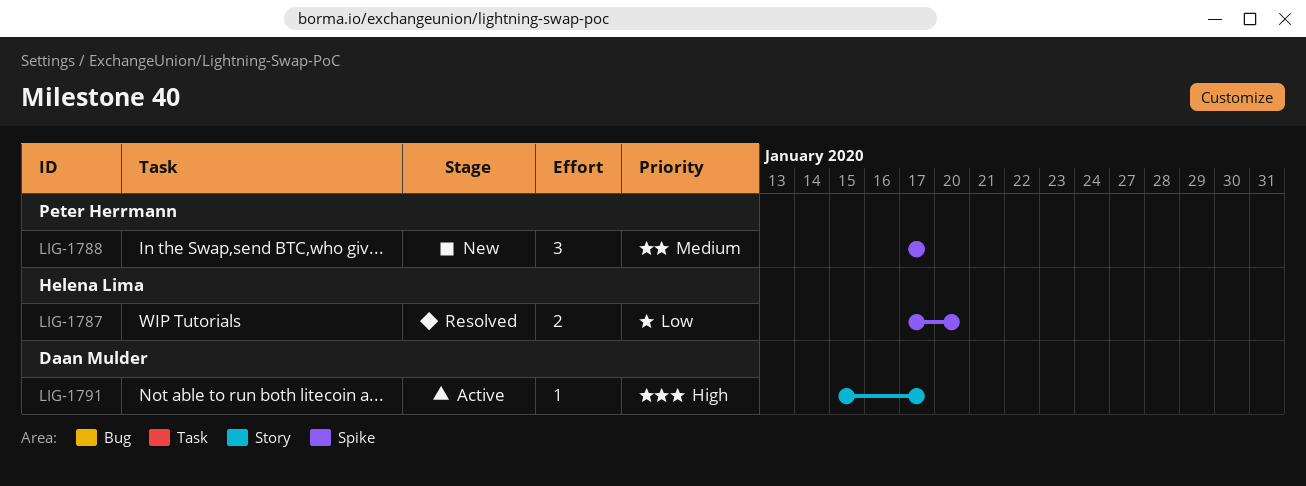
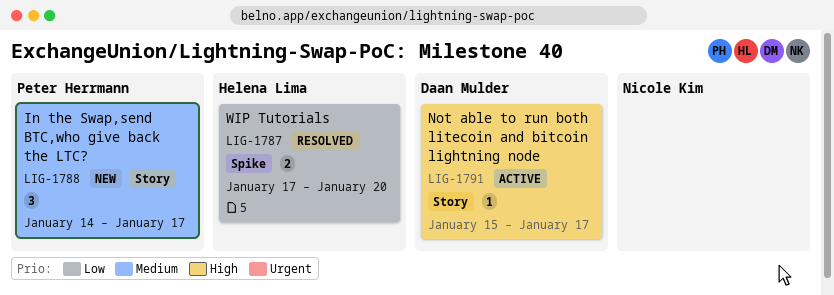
LIG-1788, label: Spike -> Story
LIG-1788, start: Jan 17 -> Jan 14

